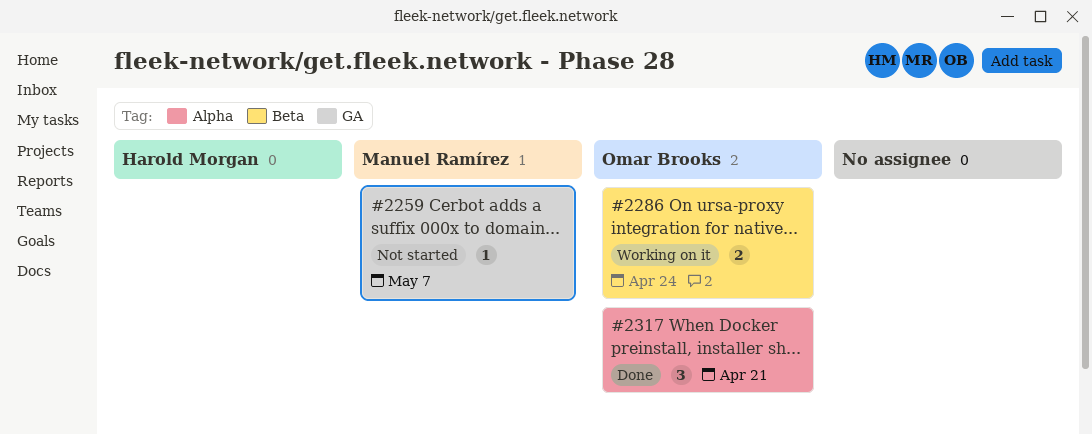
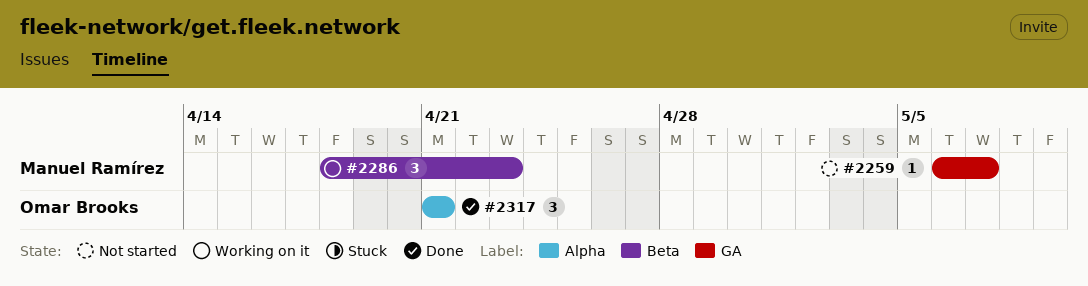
#2286, owner: Omar Brooks -> Manuel Ramírez
#2286, estimate: 2 -> 3
#2286, due: Apr 24 -> Apr 23

